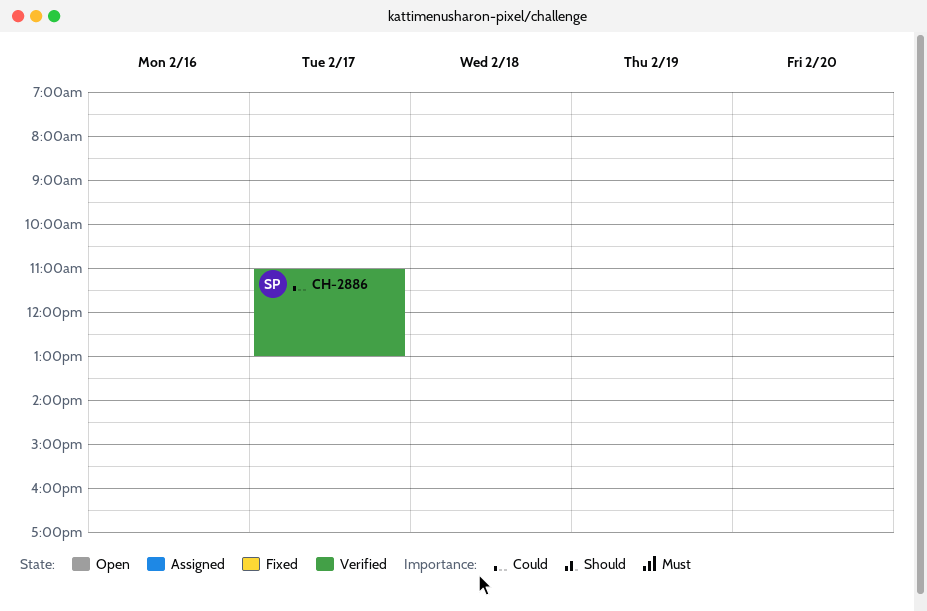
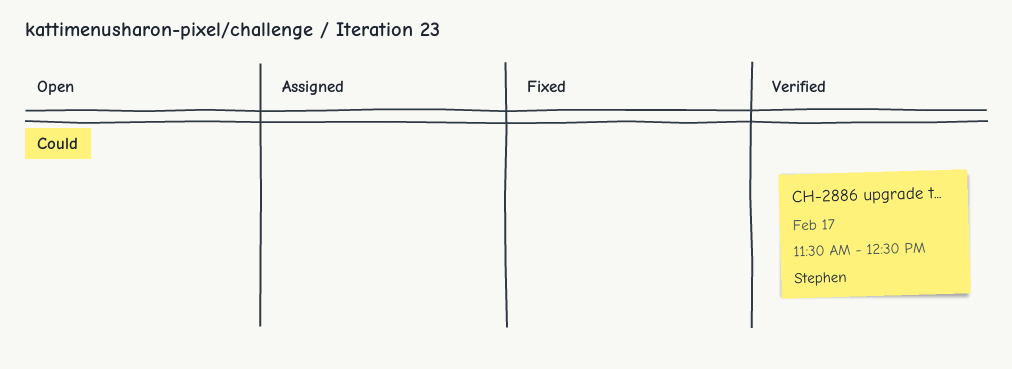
CH-2886, begins: 11:00 -> 11:30
CH-2886, ends: 13:00 -> 12:30

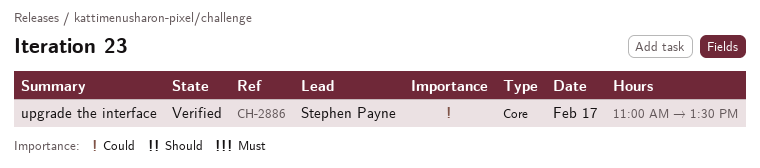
CH-2886, begins: 11:30 -> 11:00
CH-2886, ends: 12:30 -> 13:30

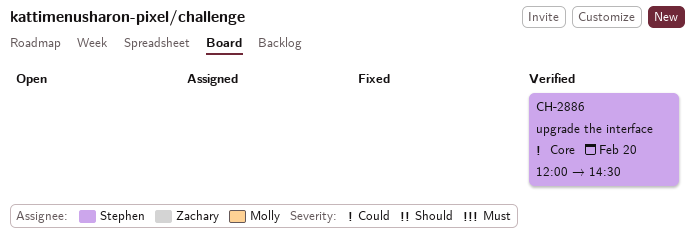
CH-2886, day: Feb 17 -> Feb 20
CH-2886, begins: 11:00 -> 12:00
CH-2886, ends: 13:30 -> 14:30

